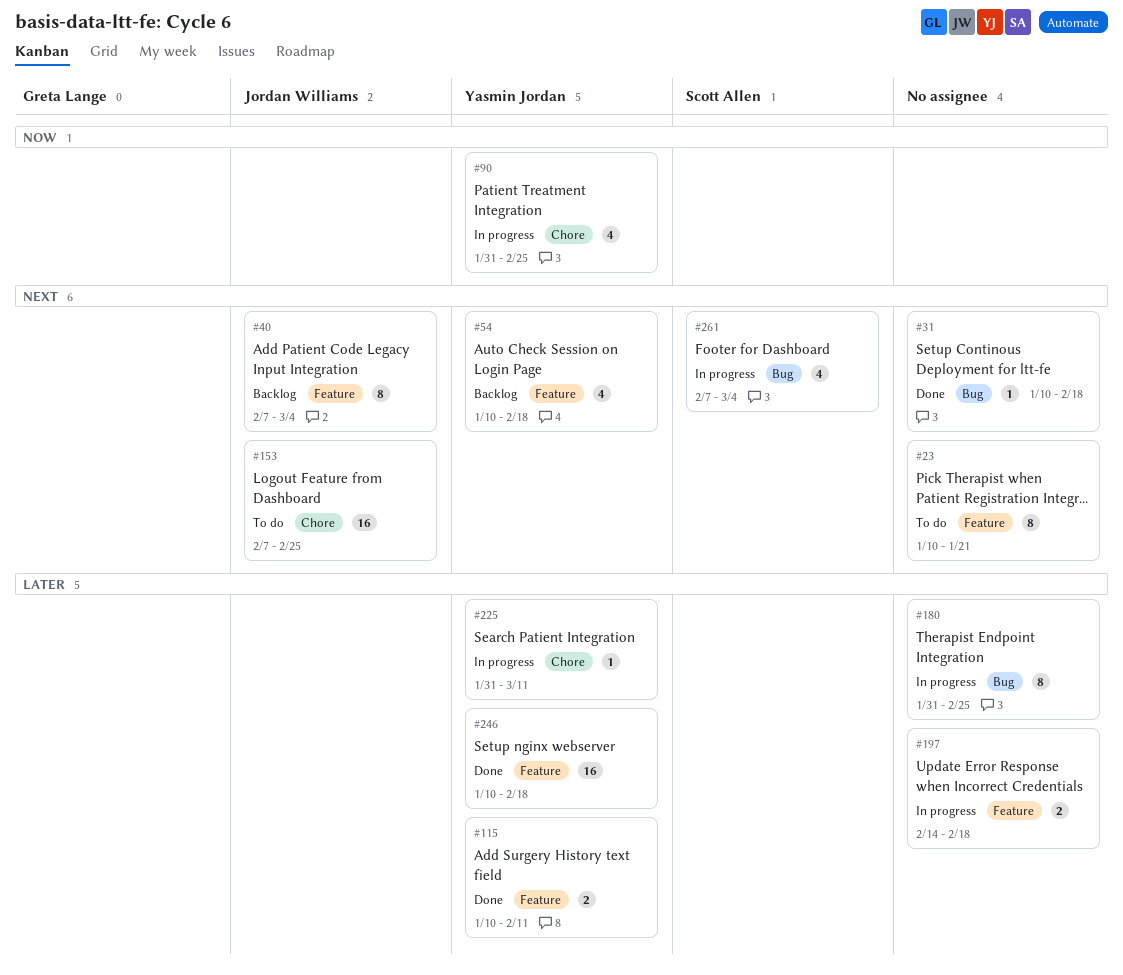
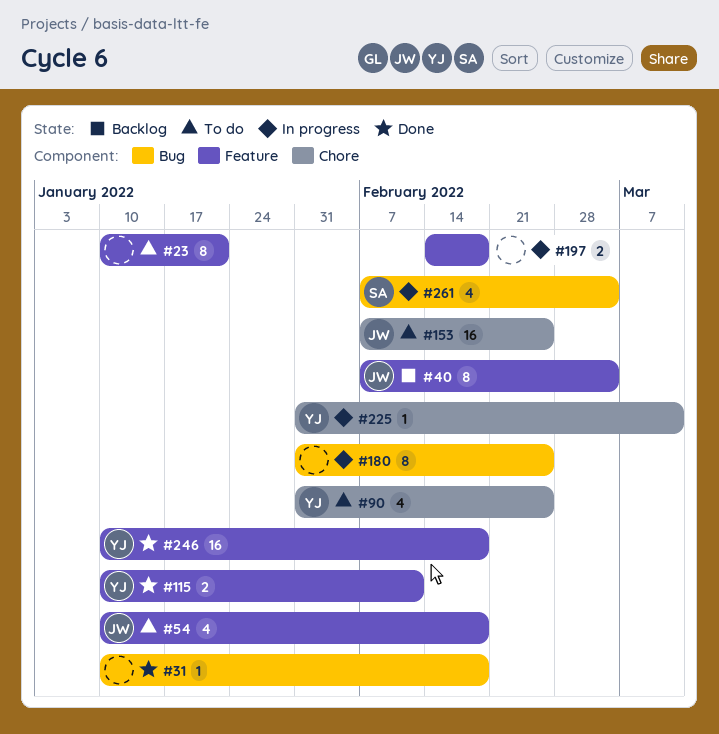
#54, status: Backlog -> To do
#54, owner: Yasmin Jordan -> Jordan Williams
#90, status: In progress -> To do

